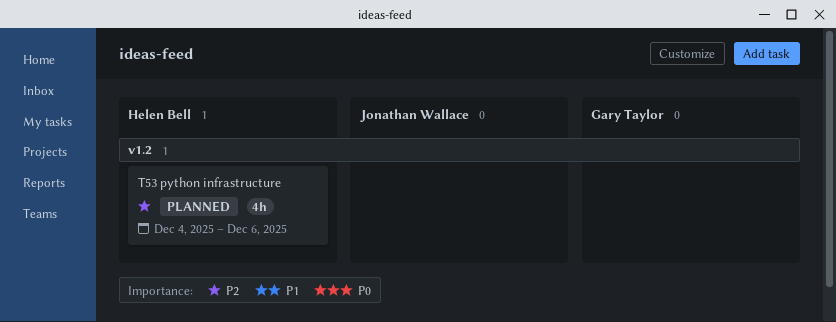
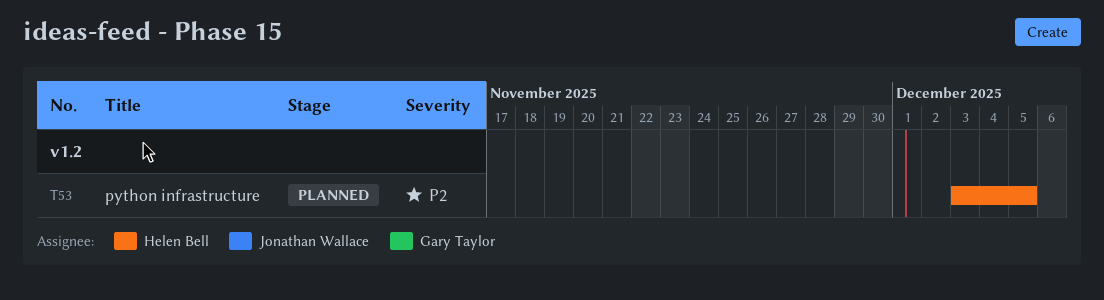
T53, start: Dec 4 -> Dec 3
T53, due: Dec 6 -> Dec 5

